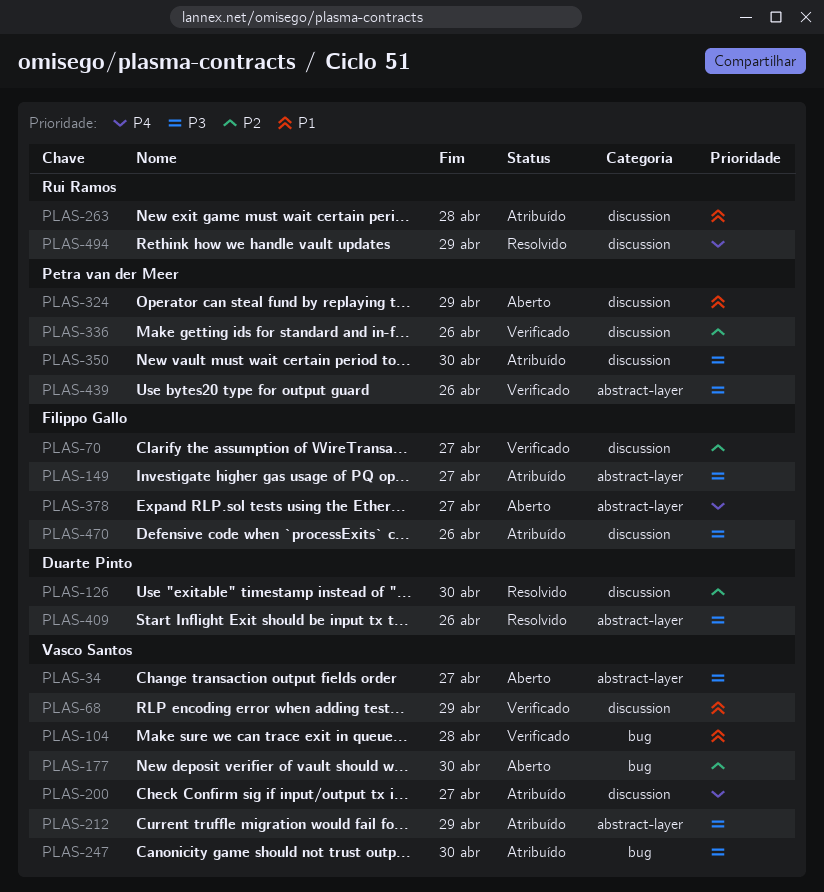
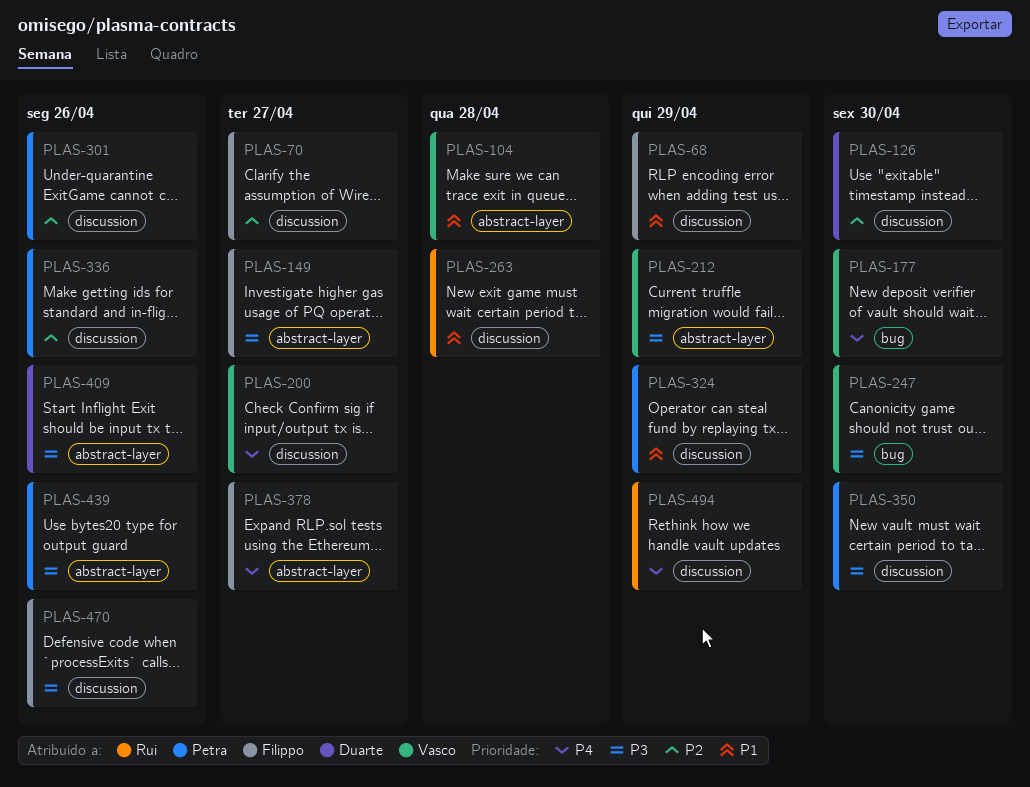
PLAS-34: present -> none
PLAS-68, owner: Vasco Santos -> Filippo Gallo
PLAS-104, label: bug -> abstract-layer
PLAS-177, priority: P2 -> P4
PLAS-301: none -> present

